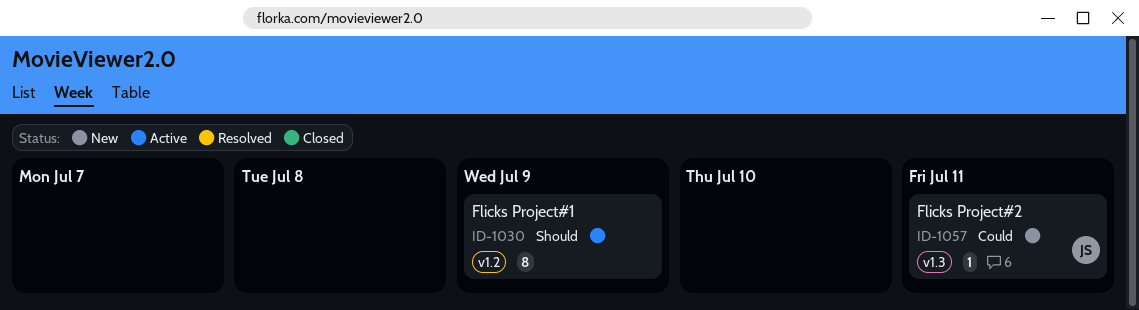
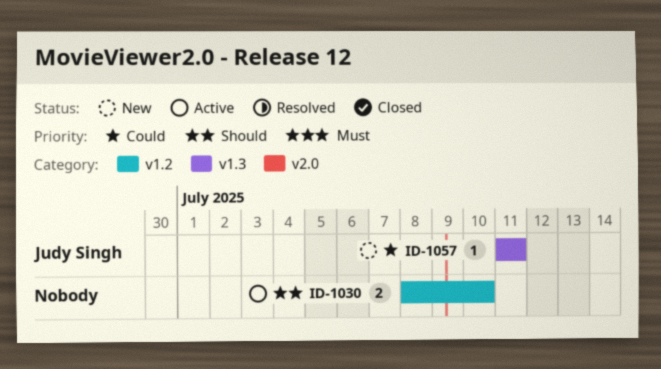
ID-1030, estimate: 8 -> 2
ID-1030, due: Jul 9 -> Jul 10

